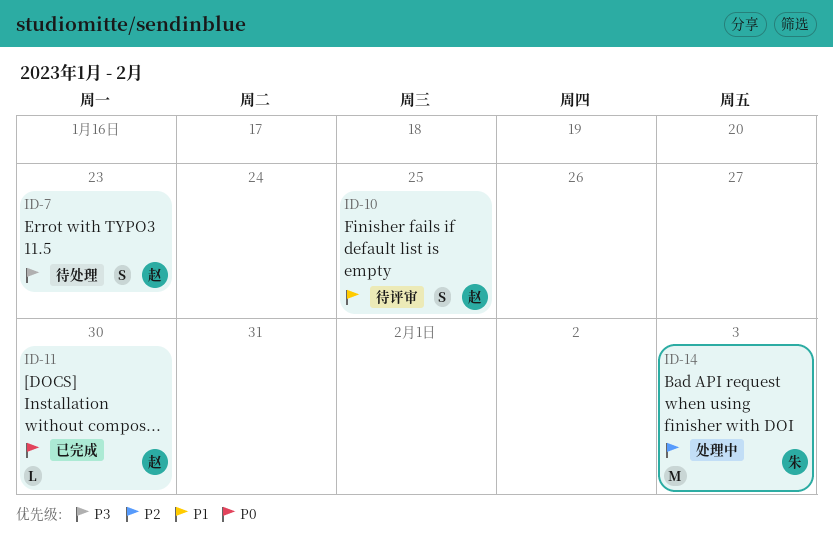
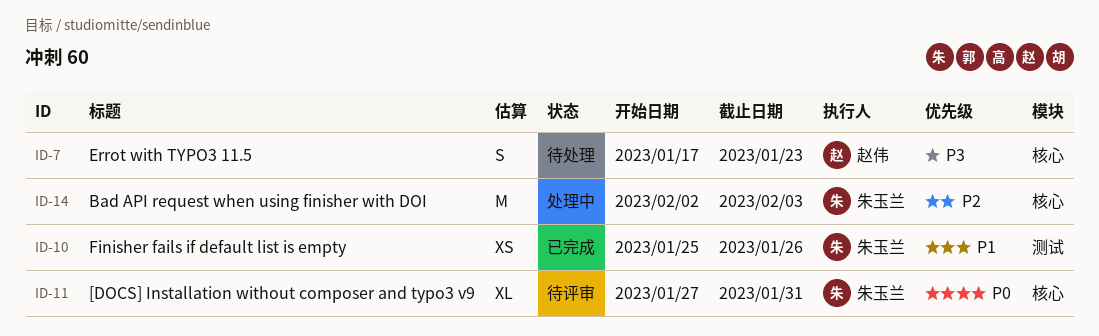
ID-10, status: 待评审 -> 已完成
ID-10, owner: 赵伟 -> 朱玉兰
ID-10, estimate: S -> XS
ID-10, due: Jan 25 -> Jan 26
ID-11, status: 已完成 -> 待评审
ID-11, owner: 赵伟 -> 朱玉兰
ID-11, estimate: L -> XL
ID-11, due: Jan 30 -> Jan 31

